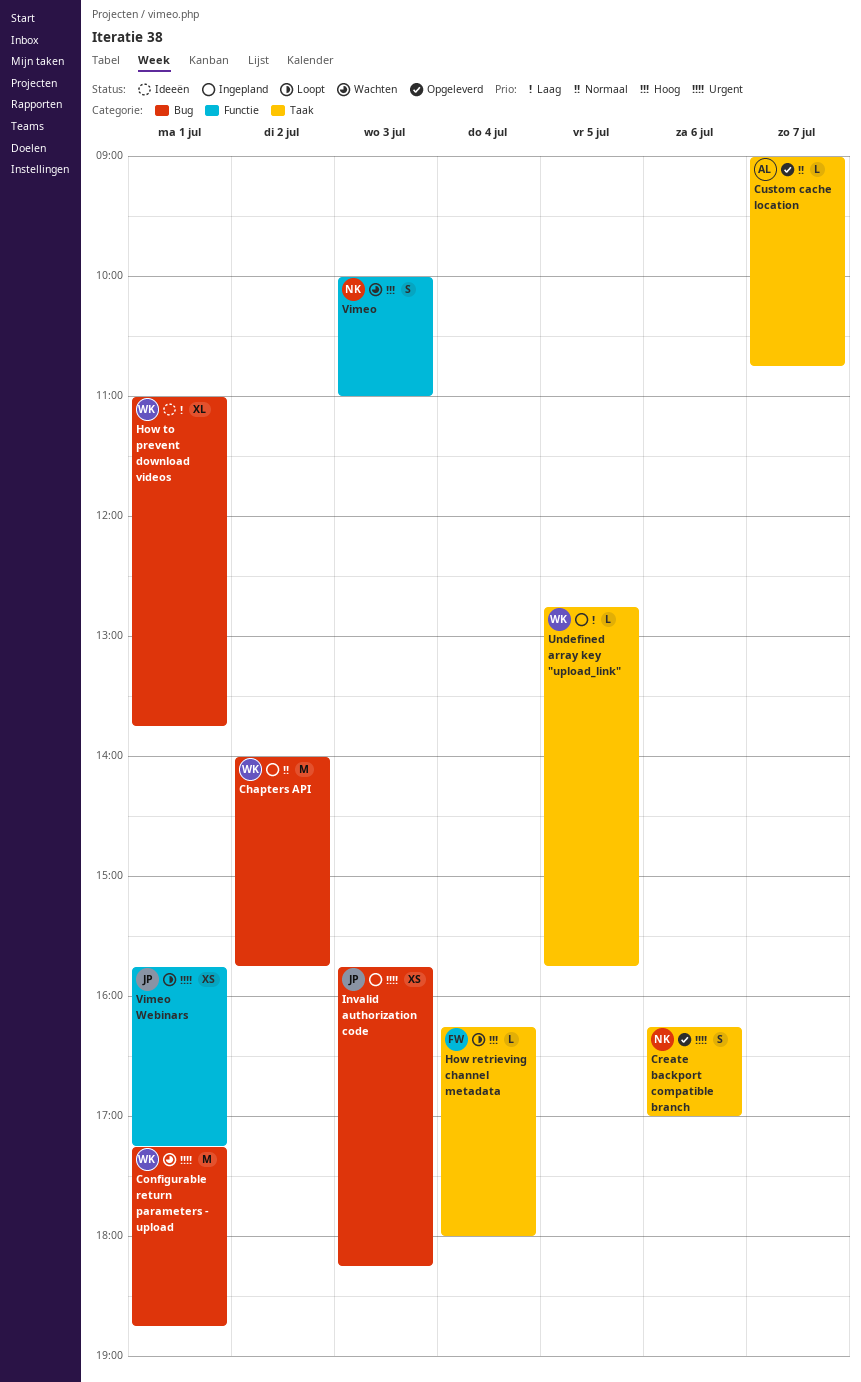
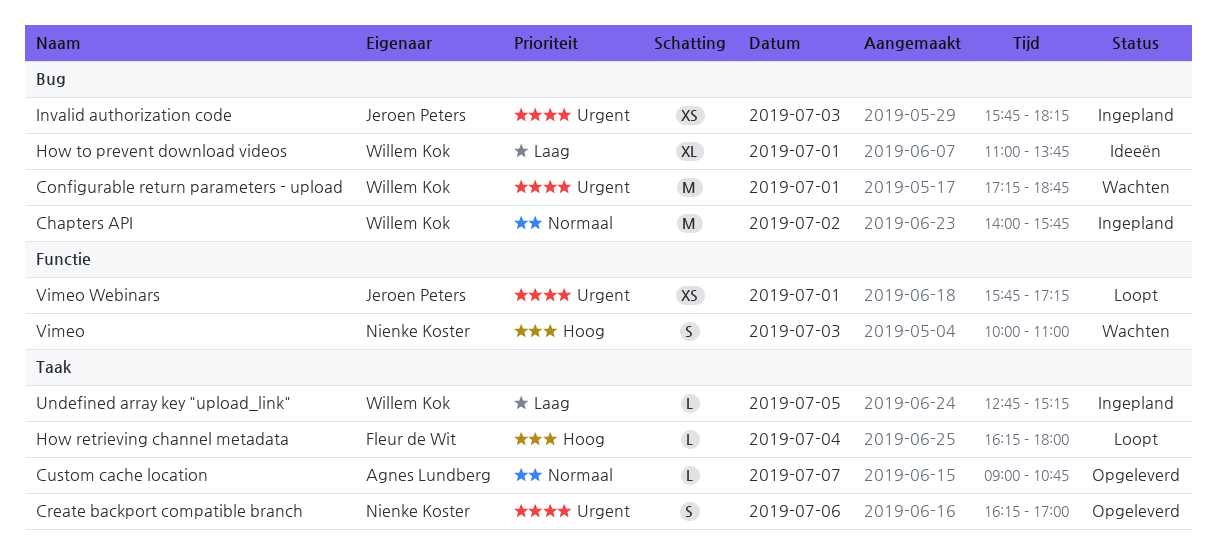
Undefined array key "upload_link", ends: 15:45 -> 15:15

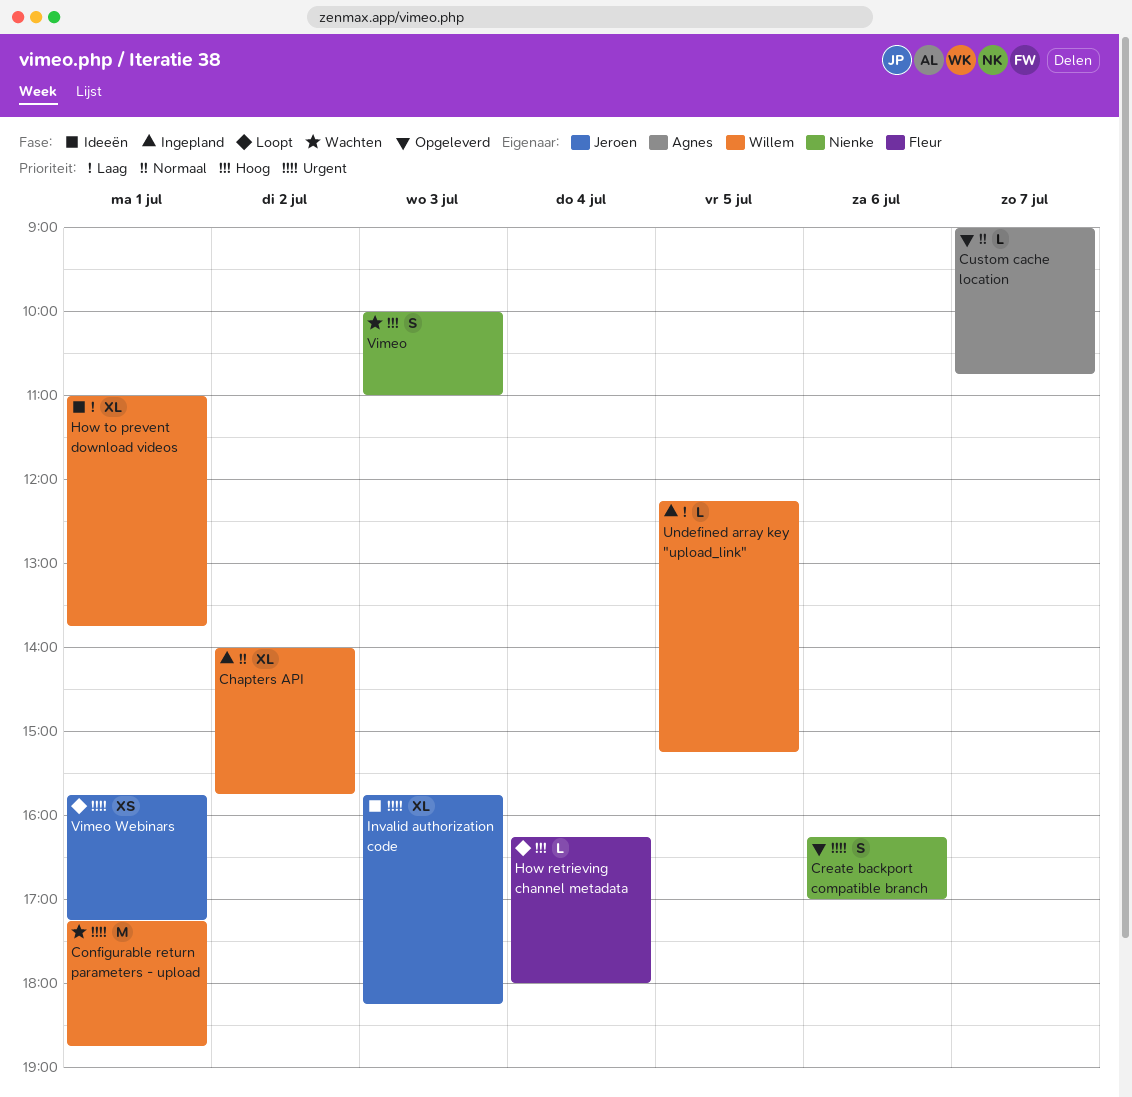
Chapters API, estimate: M -> XL
Invalid authorization code, status: Ingepland -> Ideeën
Invalid authorization code, estimate: XS -> XL
Undefined array key "upload_link", begins: 12:45 -> 12:15

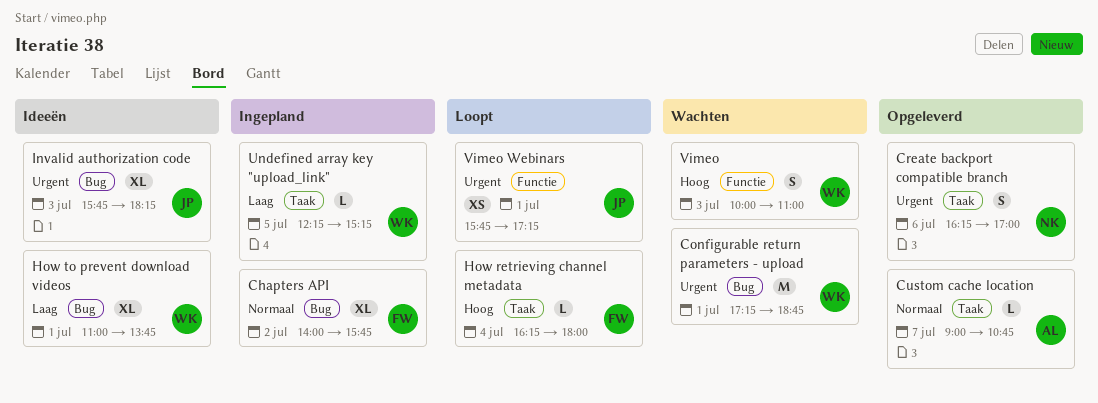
Chapters API, owner: Willem -> Fleur
Vimeo, owner: Nienke -> Willem

